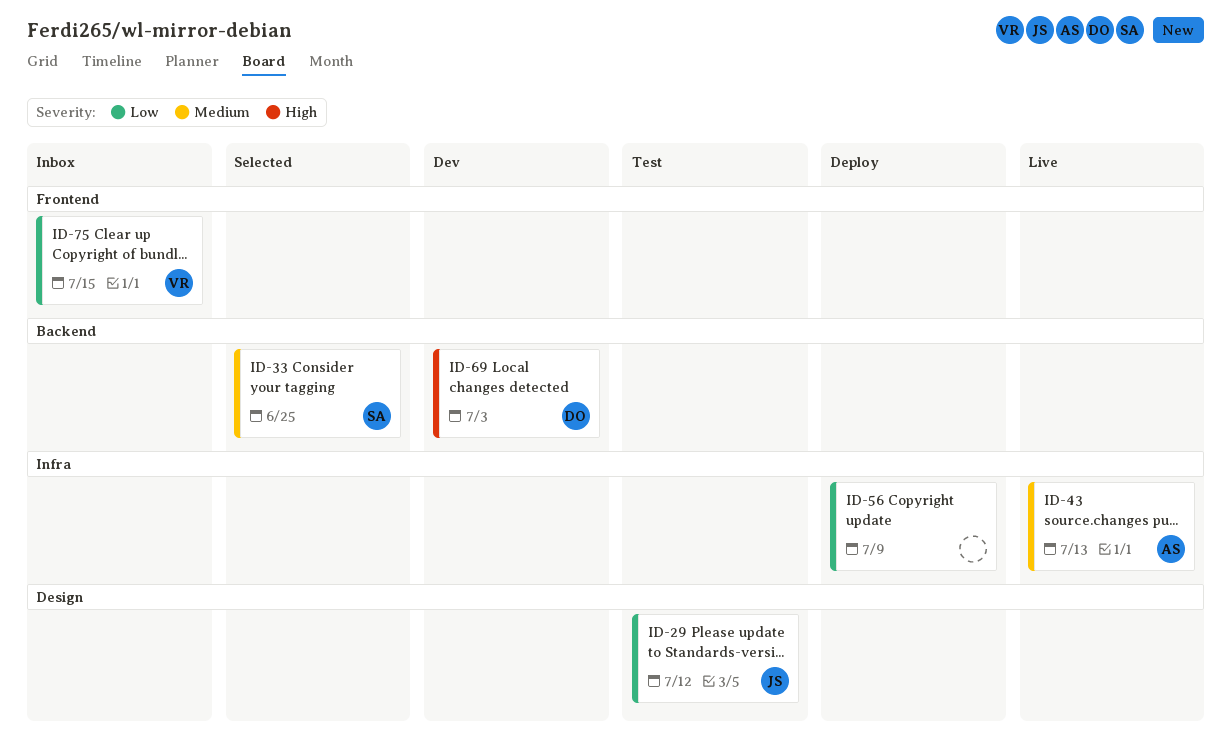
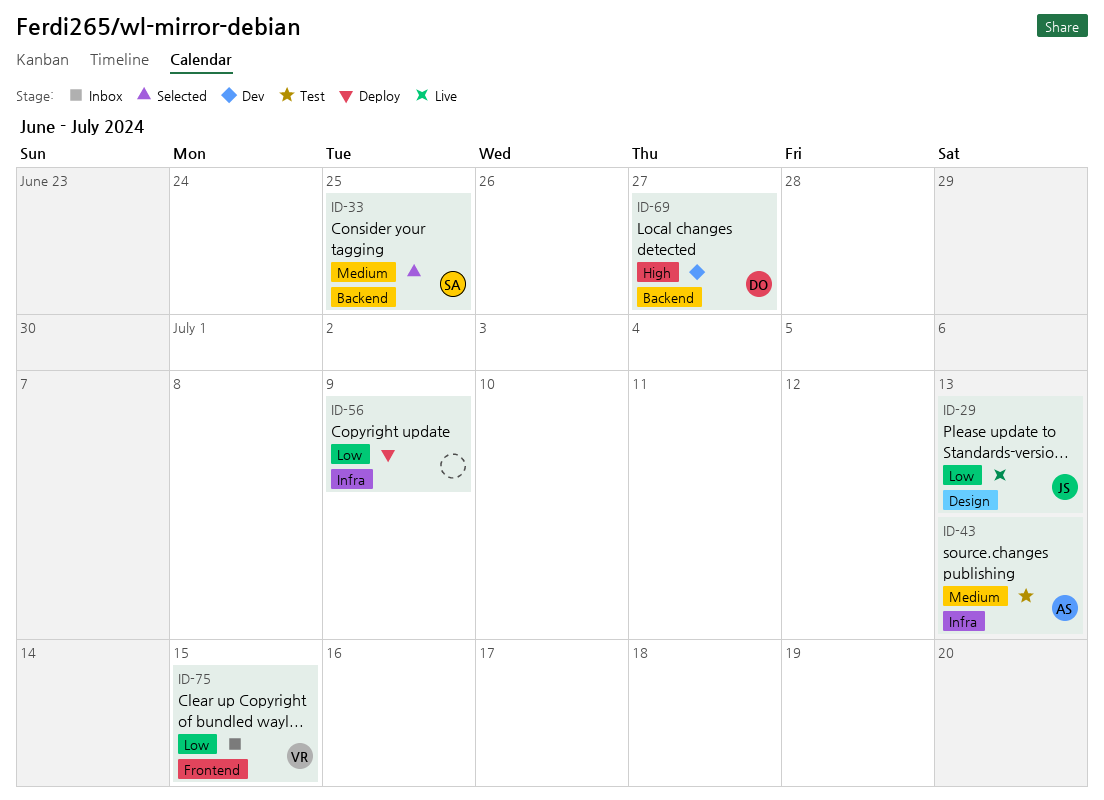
ID-29, status: Test -> Live
ID-29, due: Jul 12 -> Jul 13
ID-43, status: Live -> Test
ID-69, due: Jul 3 -> Jun 27

